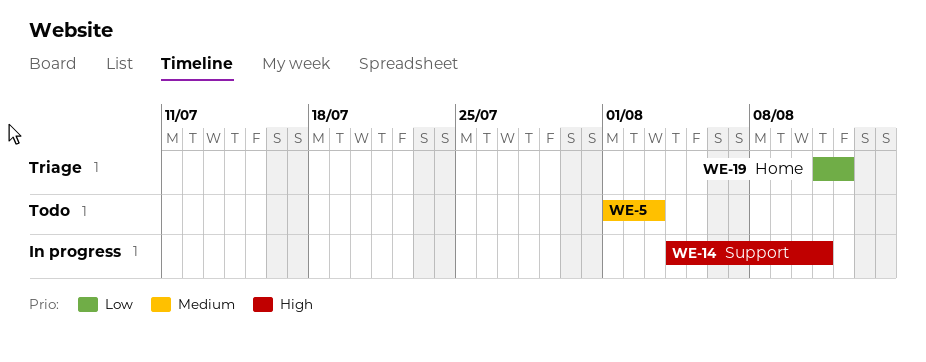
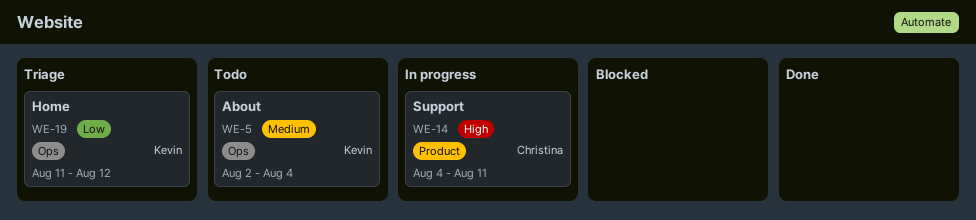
WE-5, start: Aug 1 -> Aug 2
WE-5, due: Aug 3 -> Aug 4

